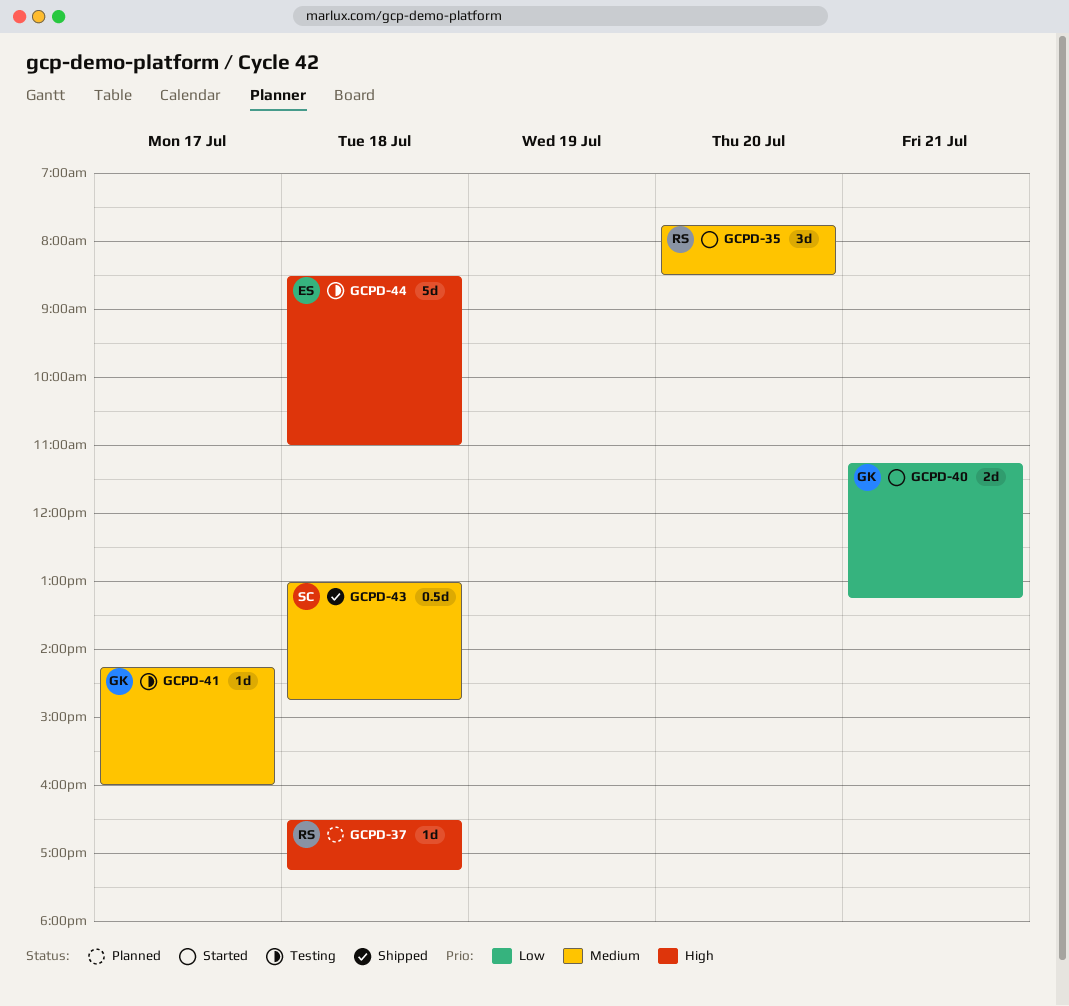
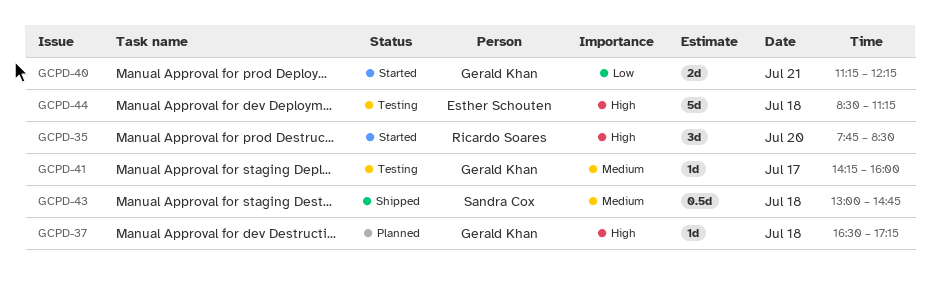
GCPD-35, priority: Medium -> High
GCPD-37, owner: Ricardo Soares -> Gerald Khan
GCPD-40, ends: 13:15 -> 12:15
GCPD-44, ends: 11:00 -> 11:15

